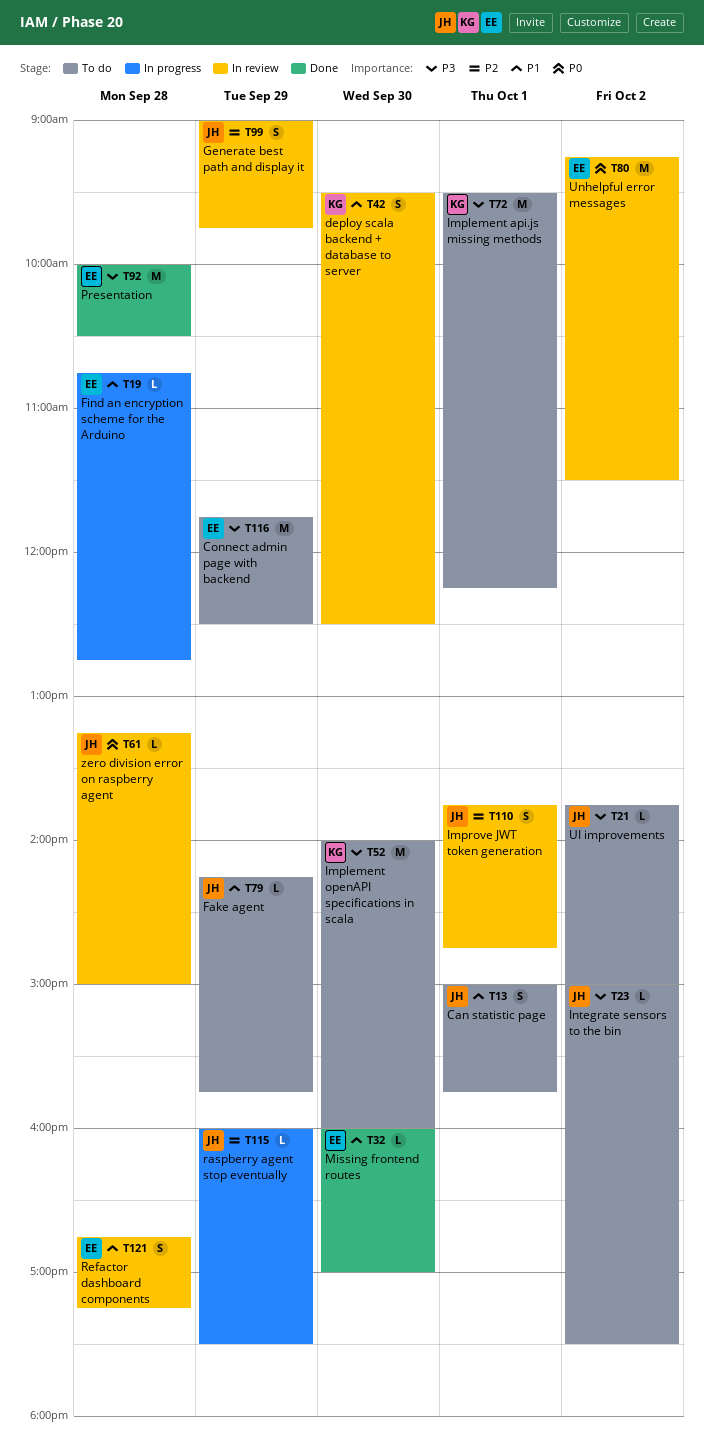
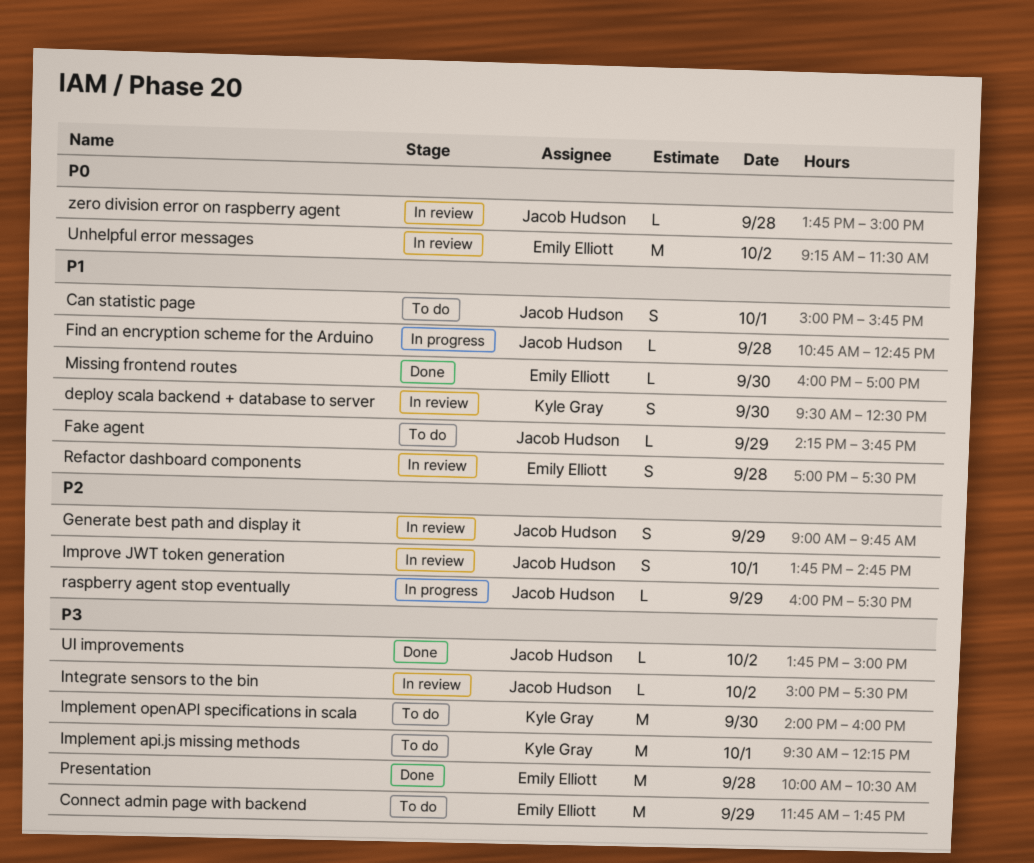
Connect admin page with backend, ends: 12:30 -> 13:45
Find an encryption scheme for the Arduino, owner: Emily Elliott -> Jacob Hudson
Integrate sensors to the bin, status: To do -> In review
Refactor dashboard components, begins: 16:45 -> 17:00
Refactor dashboard components, ends: 17:15 -> 17:30
UI improvements, status: To do -> Done
zero division error on raspberry agent, begins: 13:15 -> 13:45

